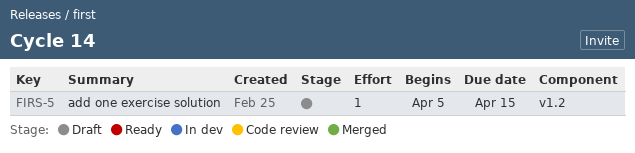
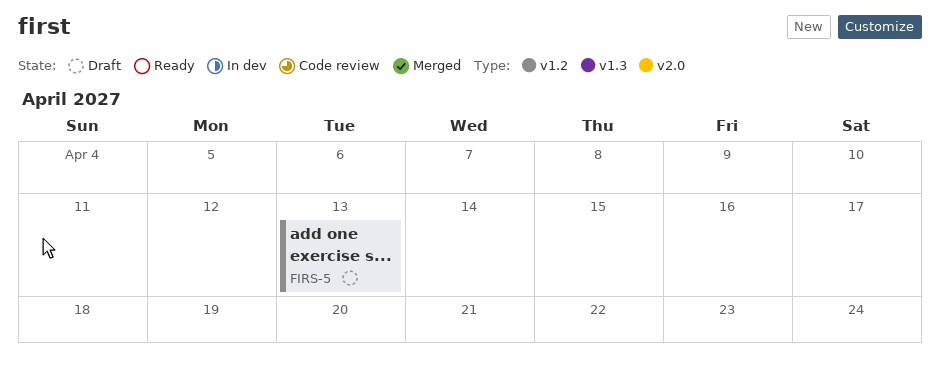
FIRS-5, due: Apr 15 -> Apr 13

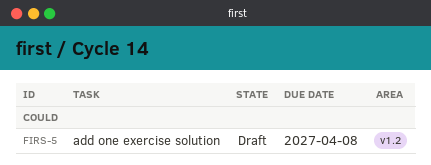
FIRS-5, due: Apr 13 -> Apr 8

